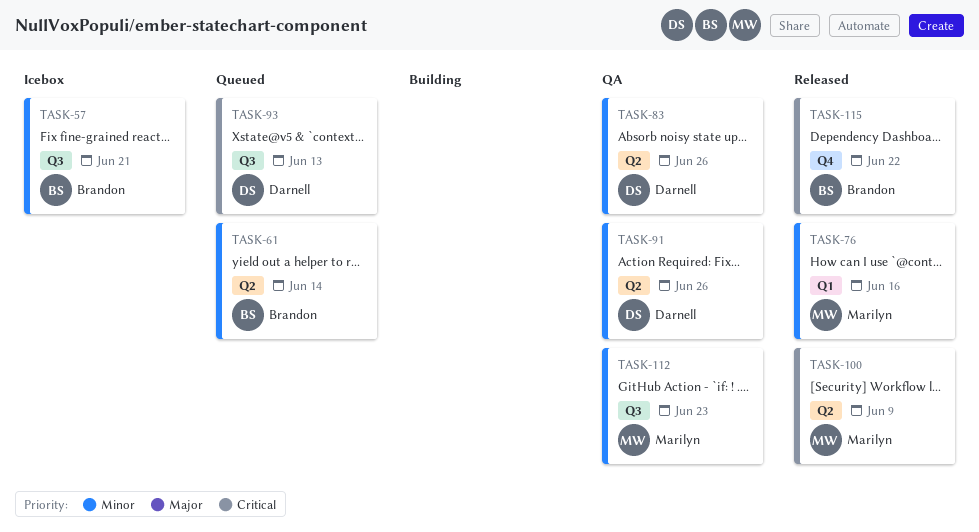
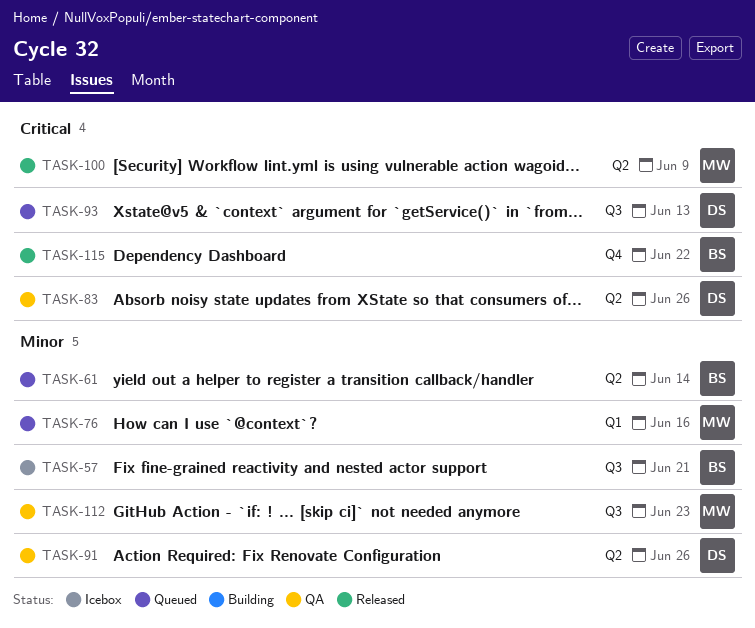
TASK-76, status: Released -> Queued
TASK-83, priority: Minor -> Critical

